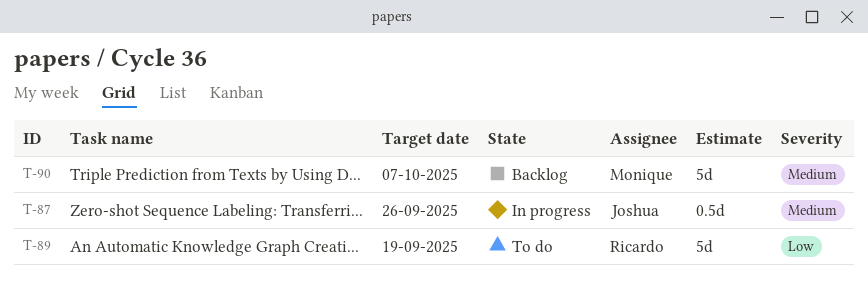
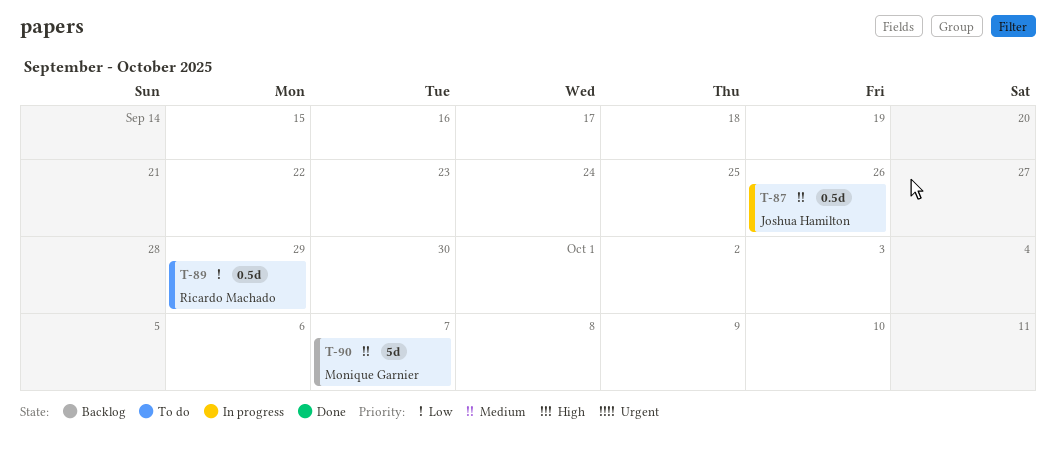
T-89, estimate: 5d -> 0.5d
T-89, due: Sep 19 -> Sep 29

